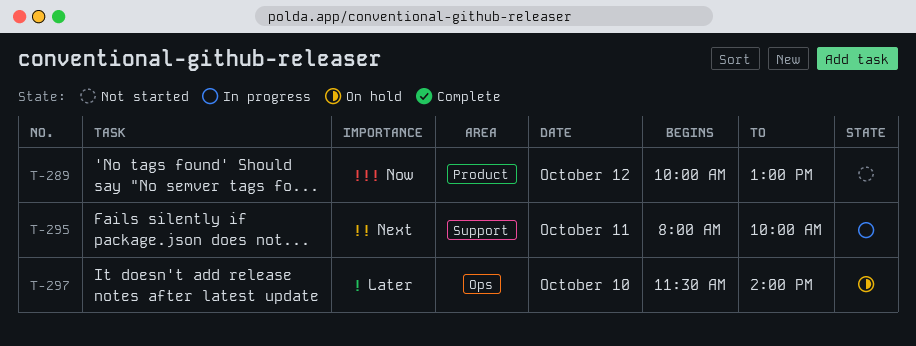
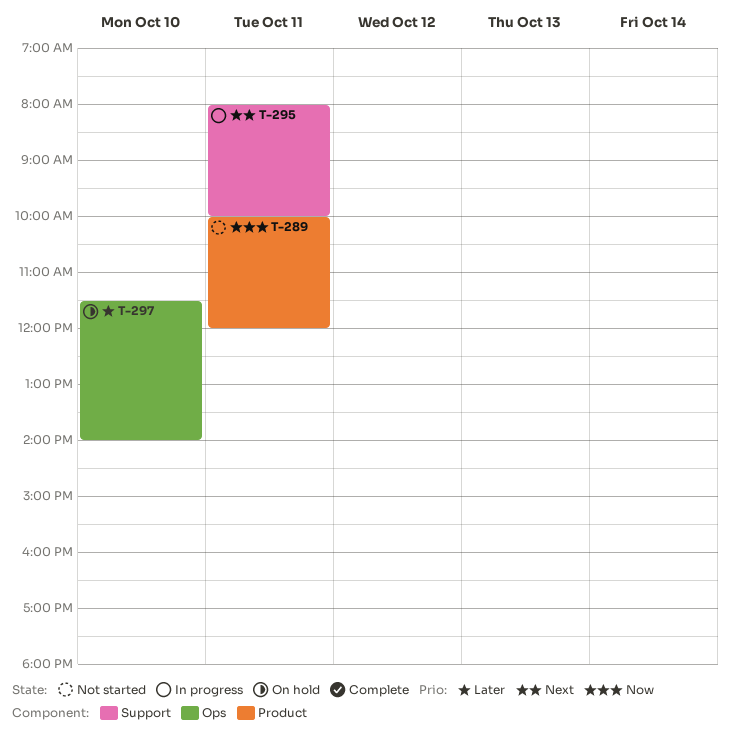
T-289, day: Oct 12 -> Oct 11
T-289, ends: 13:00 -> 12:00

